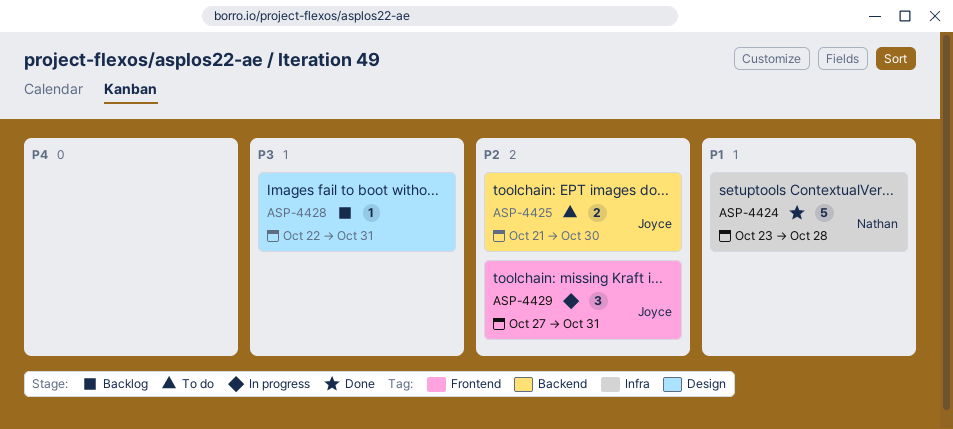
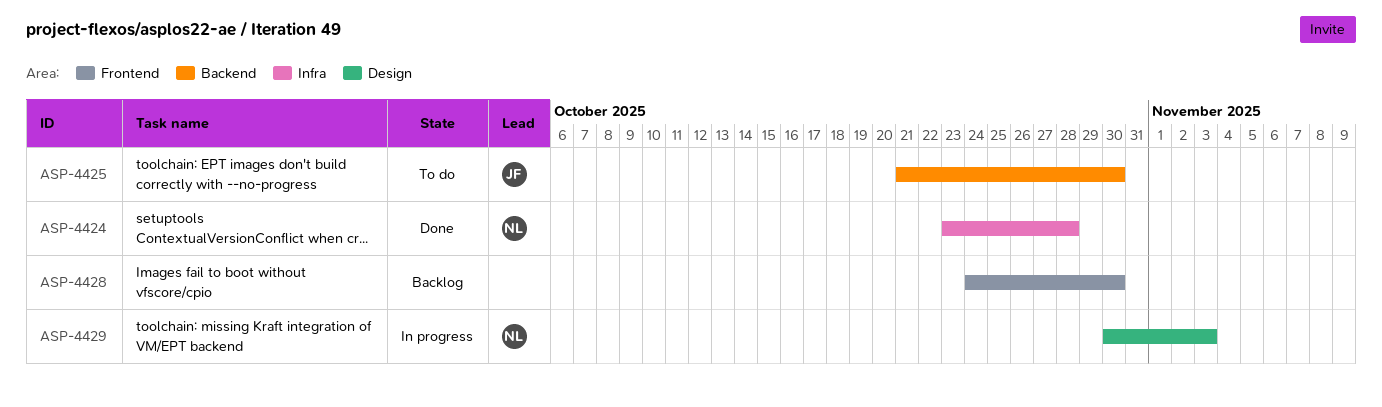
ASP-4428, label: Design -> Frontend
ASP-4428, start: Oct 22 -> Oct 24
ASP-4428, due: Oct 31 -> Oct 30
ASP-4429, owner: Joyce -> Nathan
ASP-4429, label: Frontend -> Design
ASP-4429, start: Oct 27 -> Oct 30
ASP-4429, due: Oct 31 -> Nov 3

